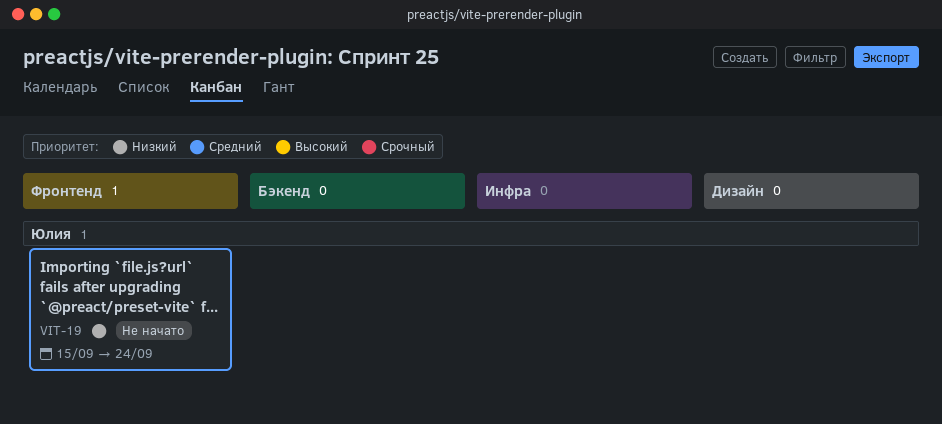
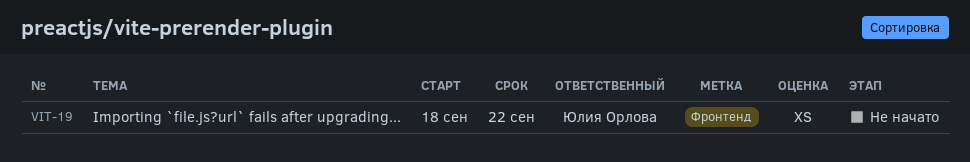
VIT-19, start: Sep 15 -> Sep 18
VIT-19, due: Sep 24 -> Sep 22

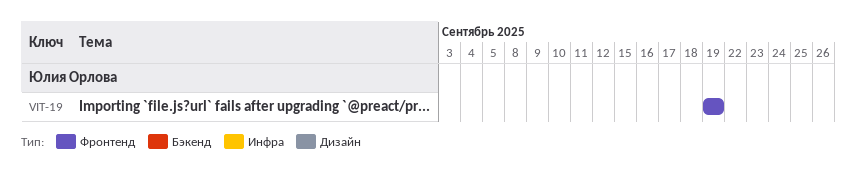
VIT-19, start: Sep 18 -> Sep 19
VIT-19, due: Sep 22 -> Sep 19

